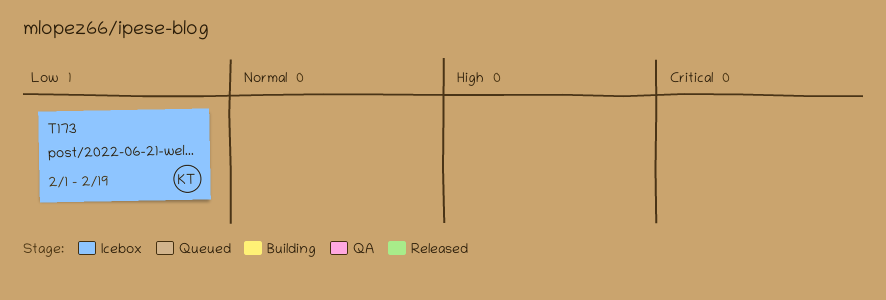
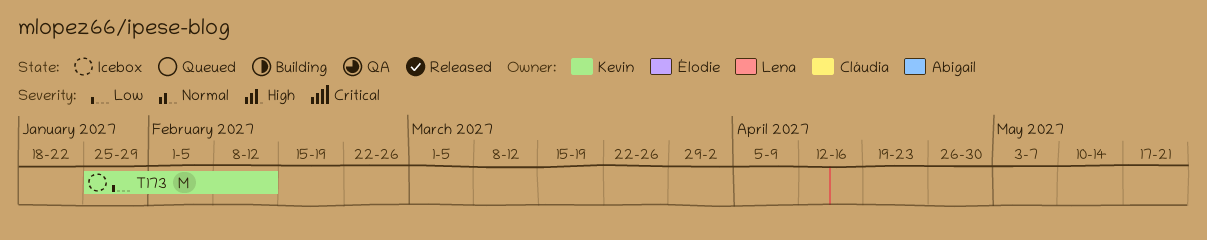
T173, start: Feb 1 -> Jan 25
T173, due: Feb 19 -> Feb 12

